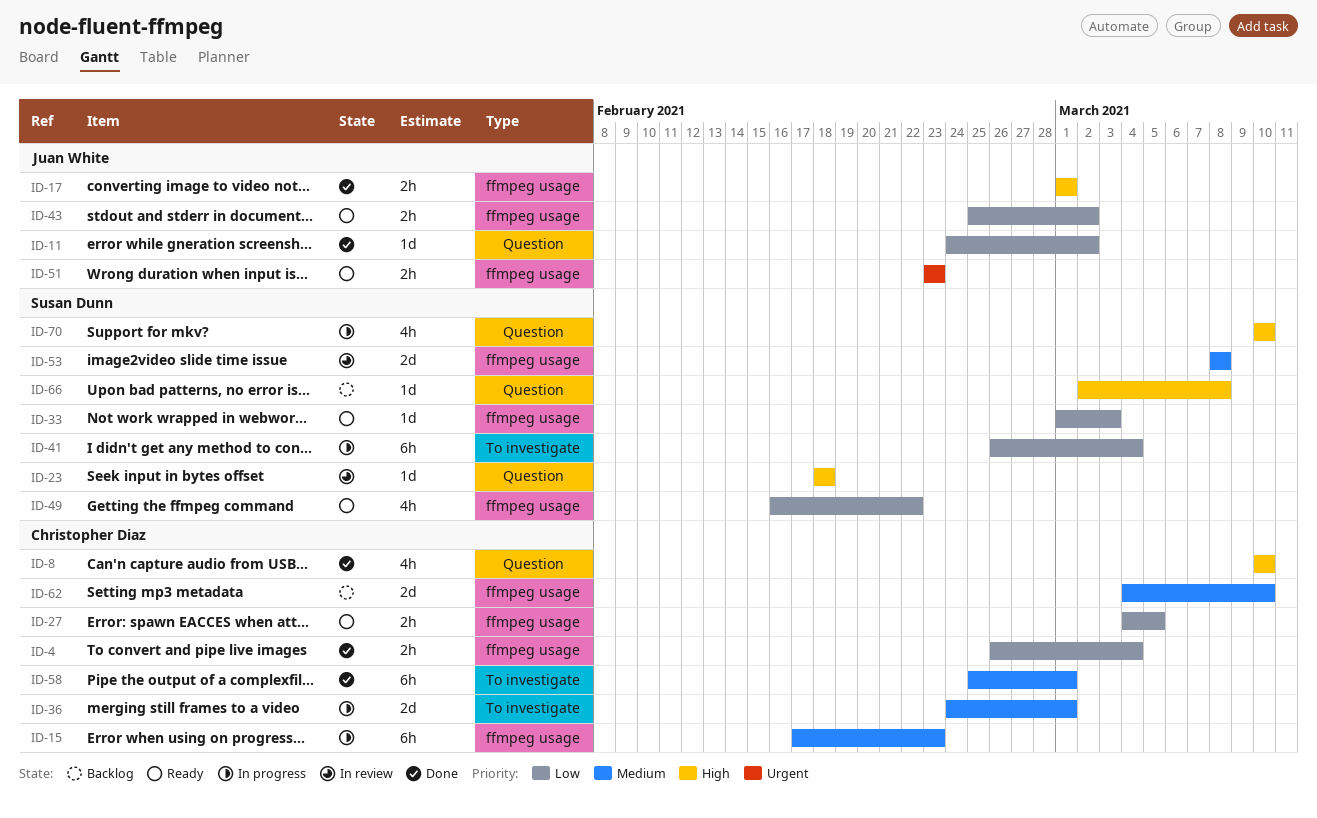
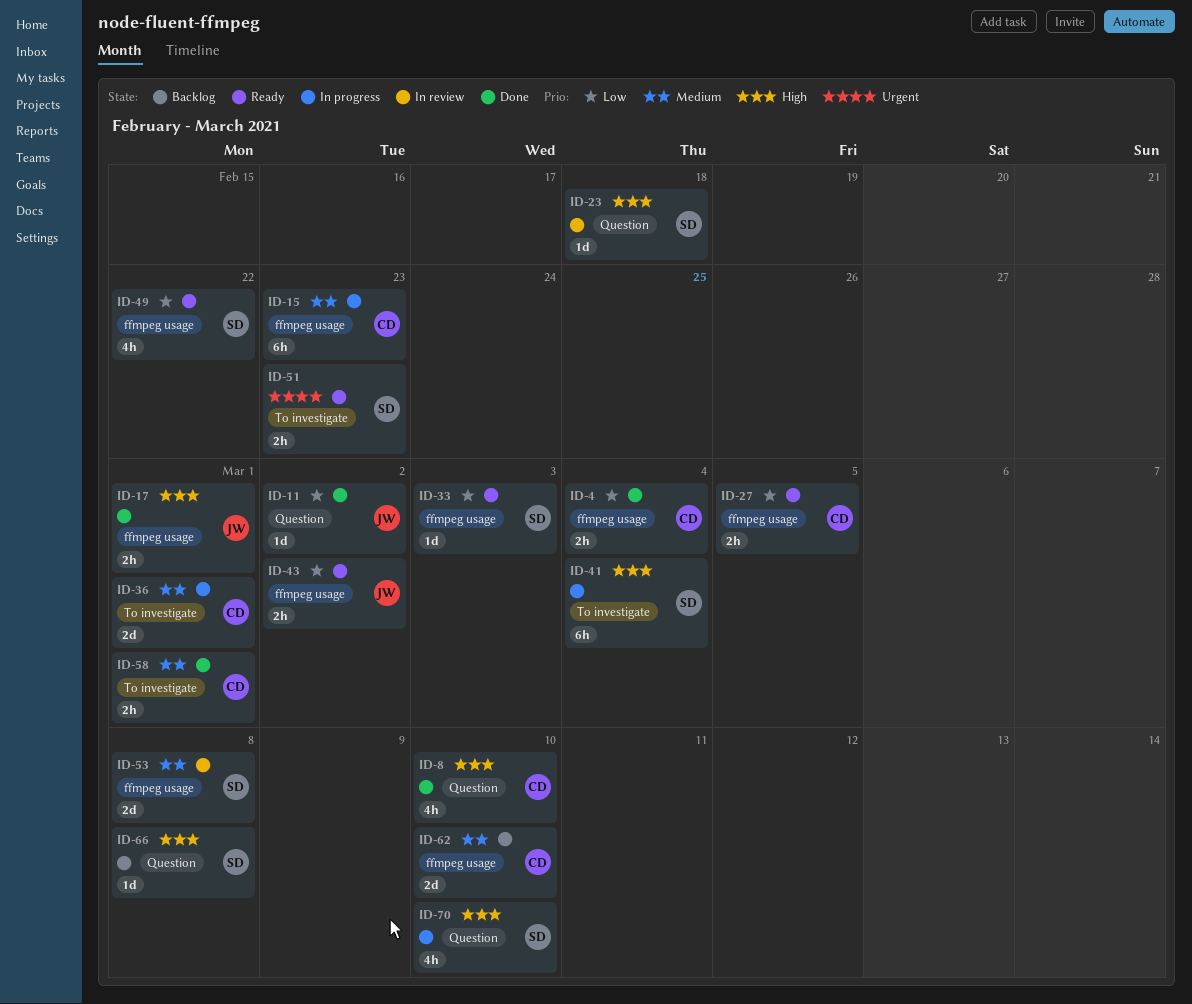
ID-41, priority: Low -> High
ID-51, owner: Juan White -> Susan Dunn
ID-51, label: ffmpeg usage -> To investigate
ID-58, estimate: 6h -> 2h

